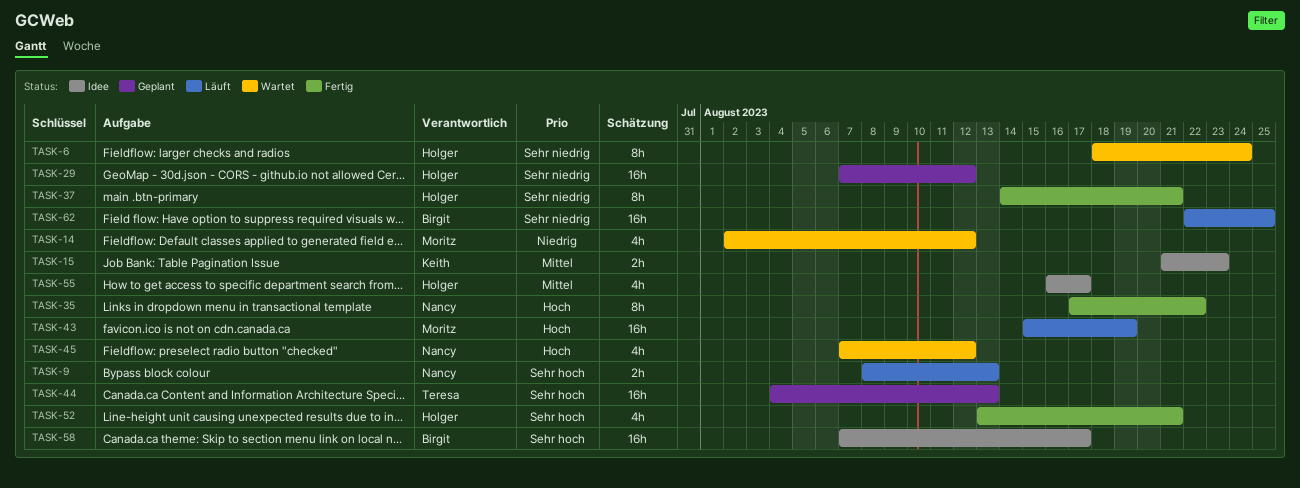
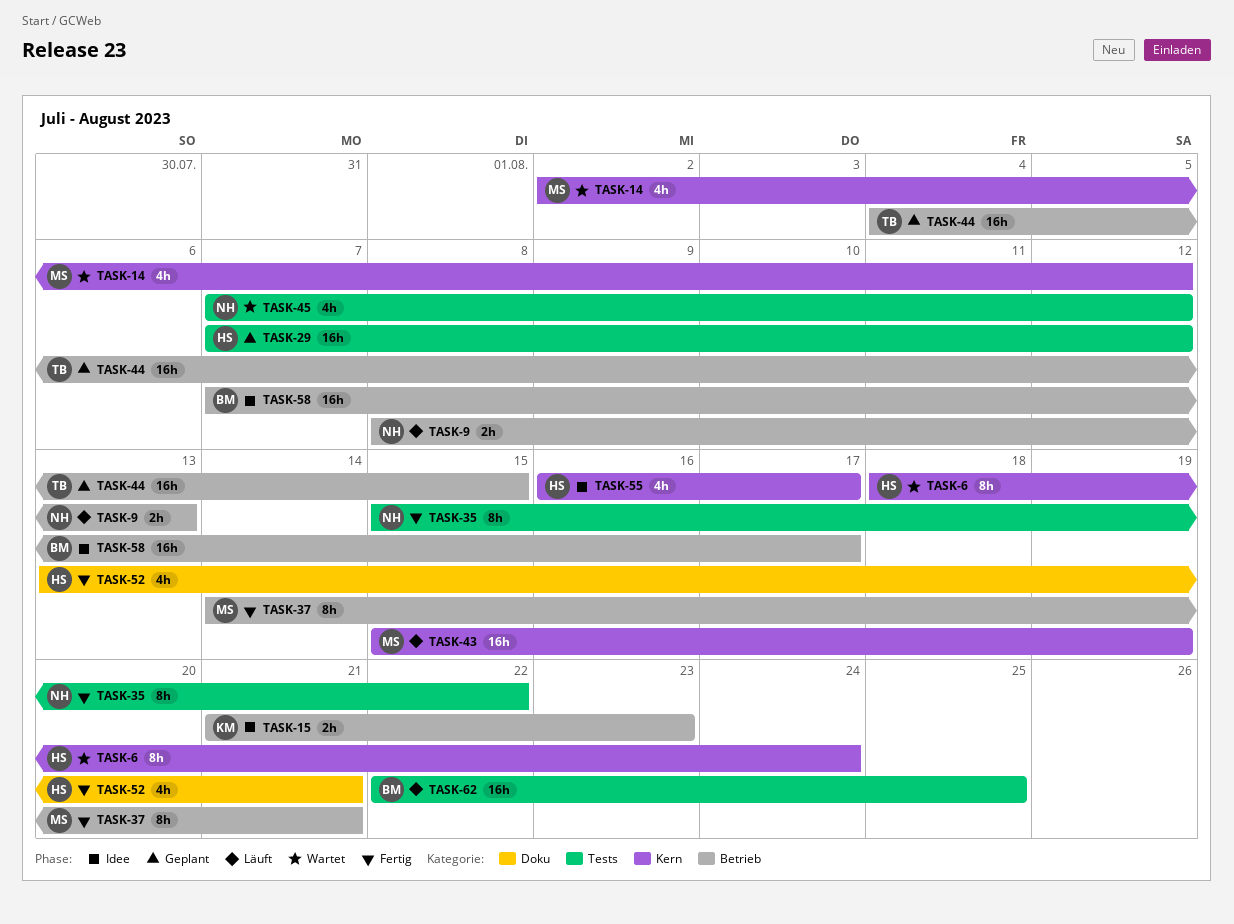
TASK-35, start: Aug 17 -> Aug 15
TASK-37, owner: Holger -> Moritz
TASK-44, due: Aug 13 -> Aug 15

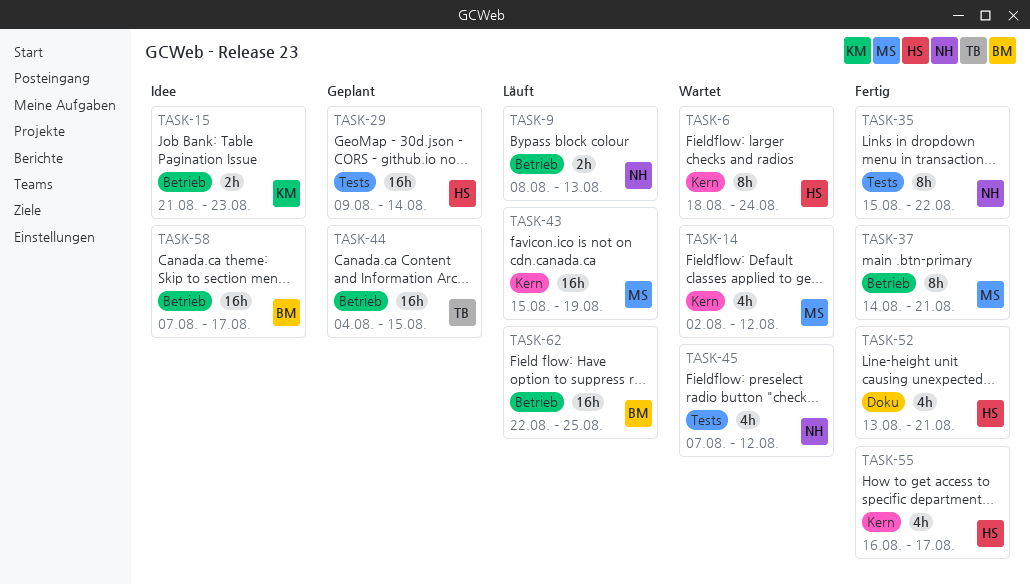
TASK-29, start: Aug 7 -> Aug 9
TASK-29, due: Aug 12 -> Aug 14
TASK-55, status: Idee -> Fertig
TASK-62, label: Tests -> Betrieb

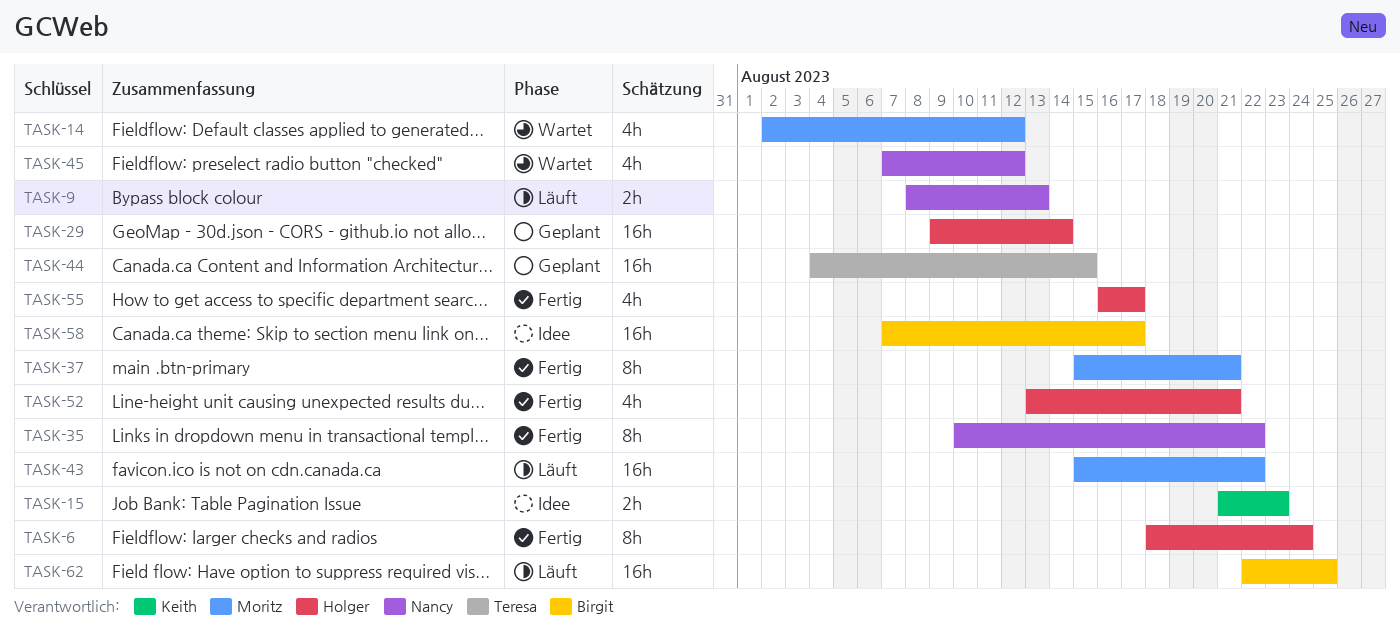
TASK-6, status: Wartet -> Fertig
TASK-35, start: Aug 15 -> Aug 10
TASK-37, start: Aug 14 -> Aug 15
TASK-43, due: Aug 19 -> Aug 22

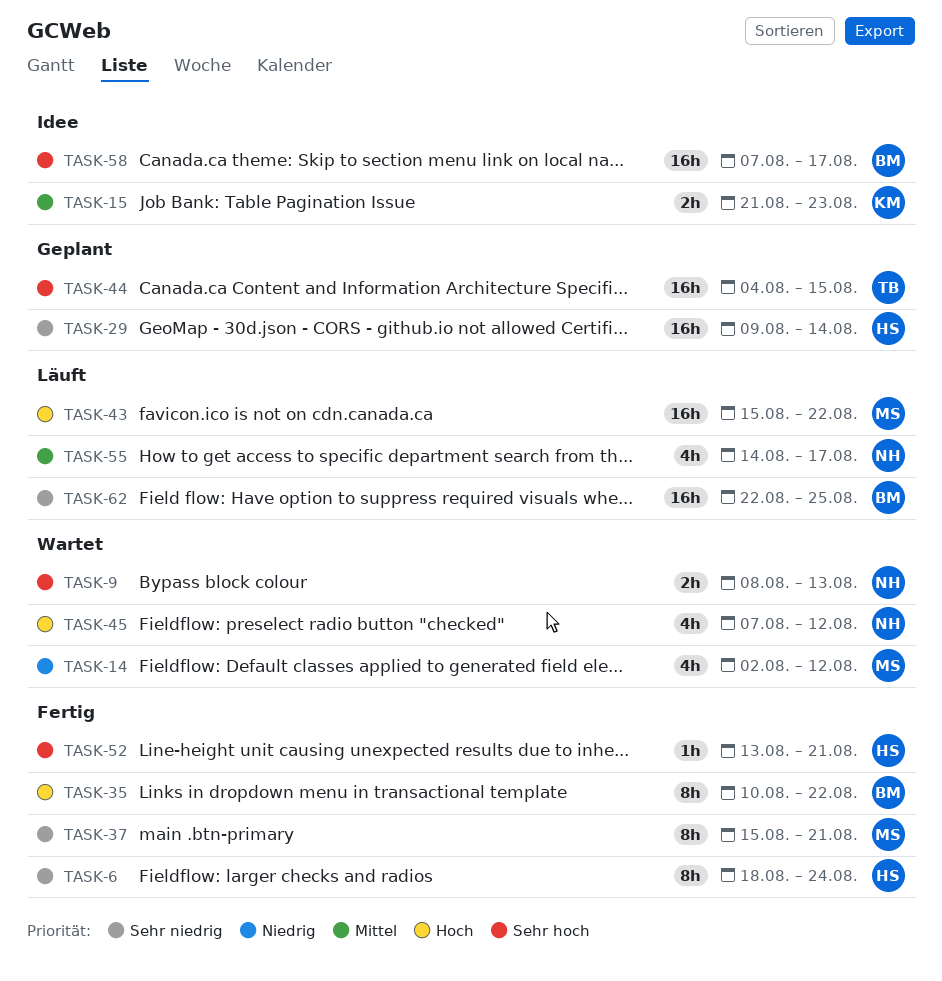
TASK-9, status: Läuft -> Wartet
TASK-35, owner: Nancy -> Birgit
TASK-52, estimate: 4h -> 1h
TASK-55, status: Fertig -> Läuft
TASK-55, owner: Holger -> Nancy
TASK-55, start: Aug 16 -> Aug 14

